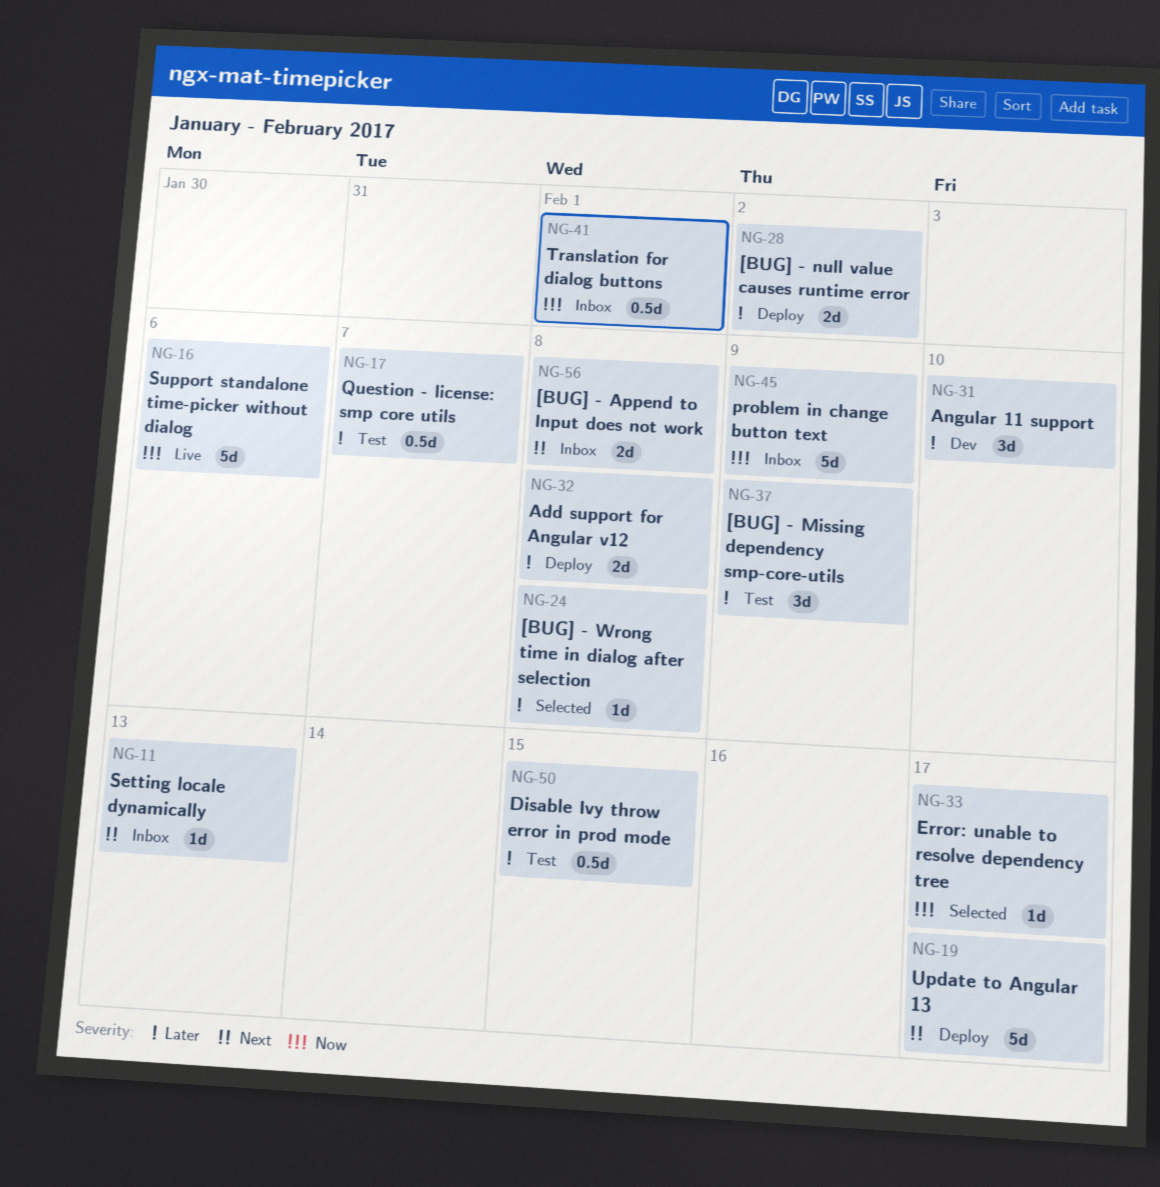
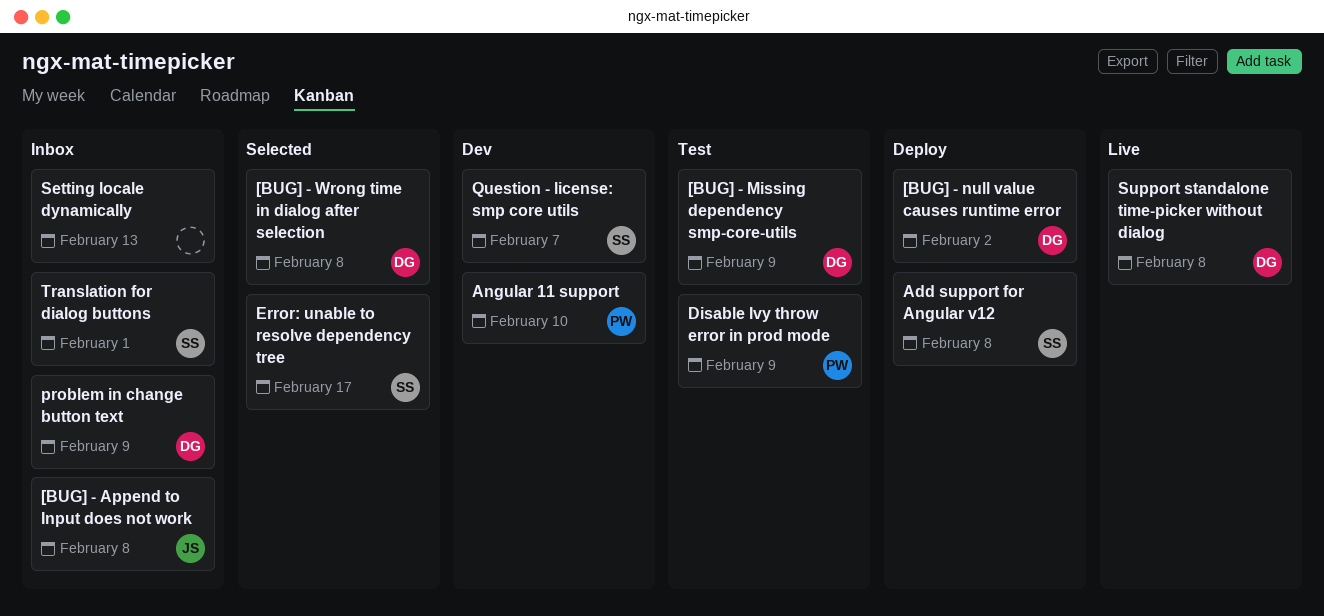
Disable Ivy throw error in prod mode, due: Feb 15 -> Feb 9
Question - license: smp core utils, status: Test -> Dev
Support standalone time-picker without dialog, due: Feb 6 -> Feb 8
Update to Angular 13: present -> none

